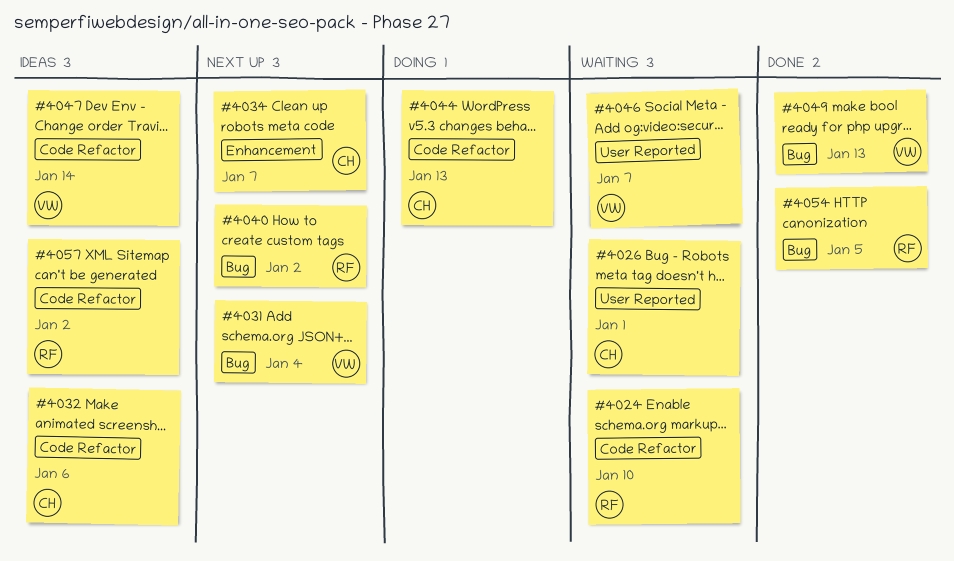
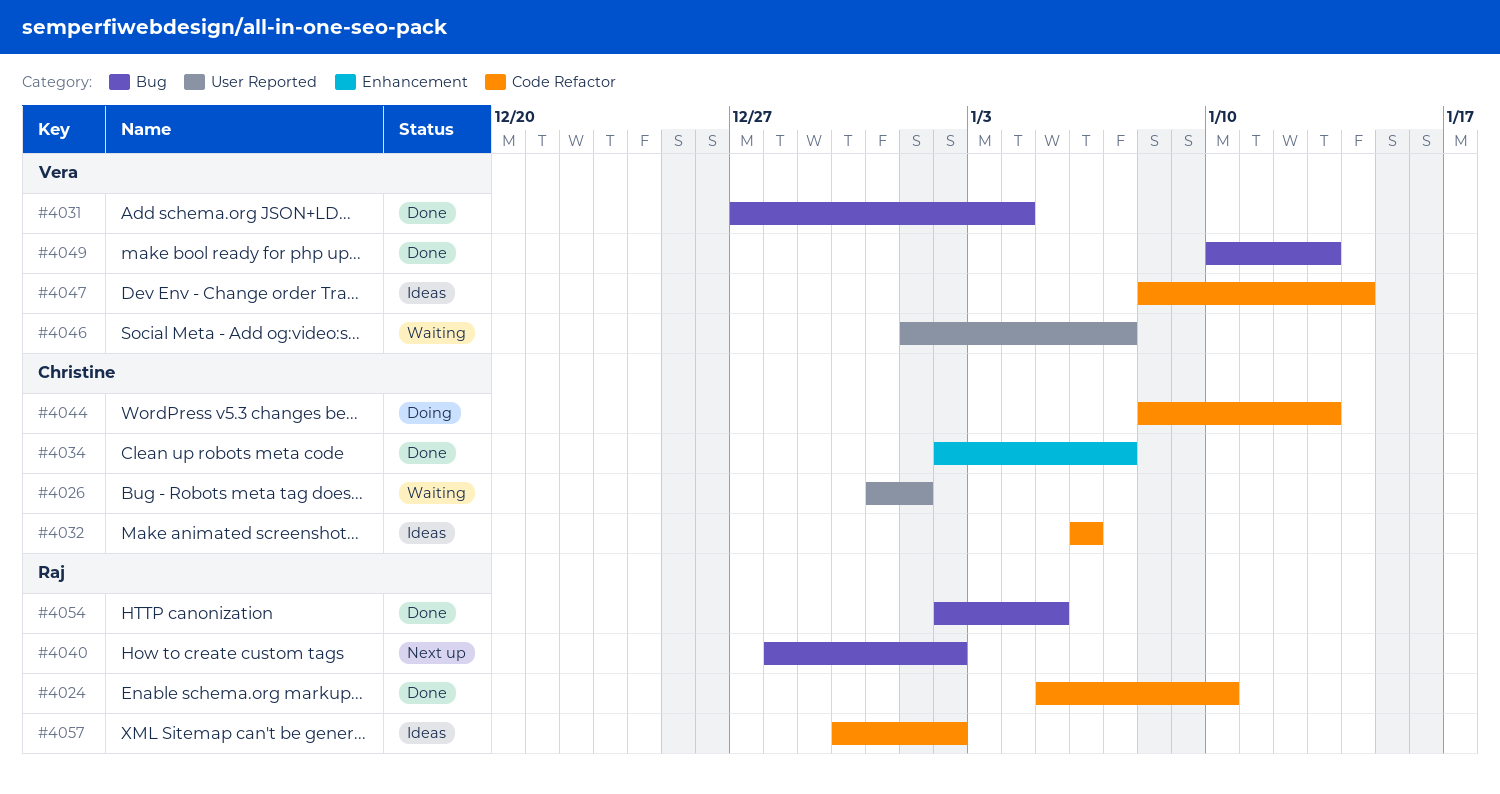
#4024, status: Waiting -> Done
#4031, status: Next up -> Done
#4034, status: Next up -> Done

